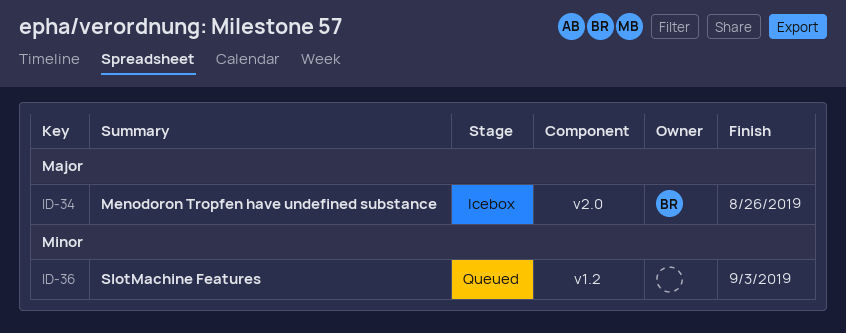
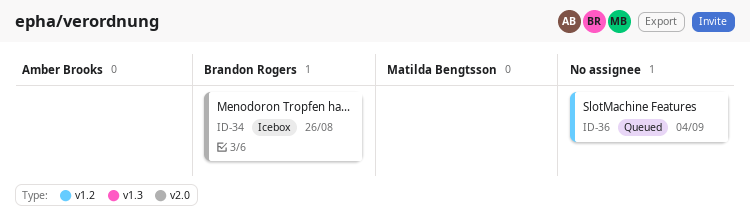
ID-36, due: Sep 3 -> Sep 4

